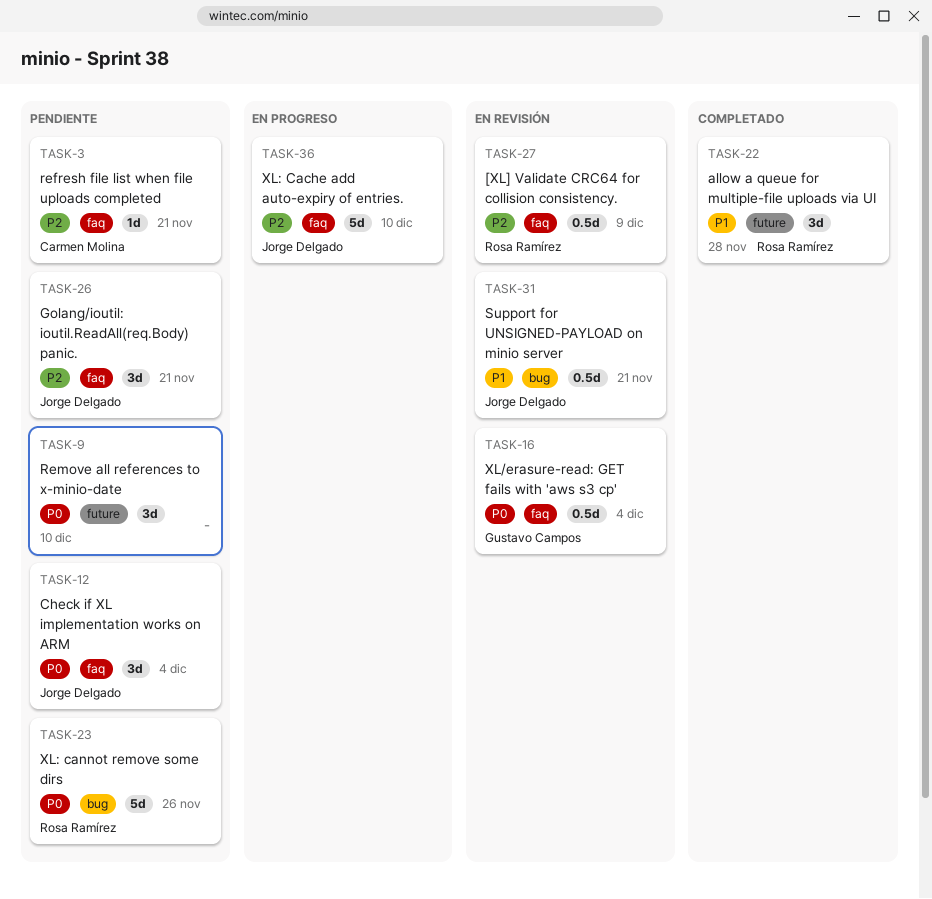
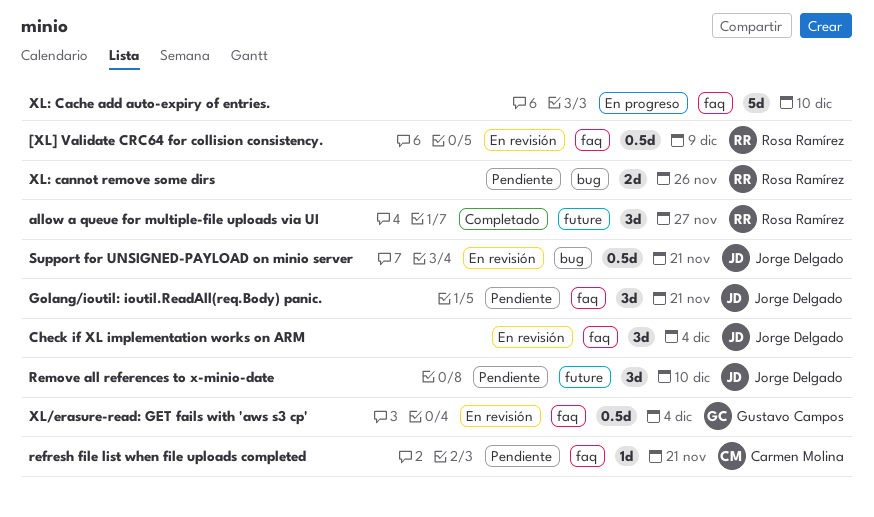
allow a queue for multiple-file uploads via UI, due: Nov 28 -> Nov 27
Check if XL implementation works on ARM, status: Pendiente -> En revisión
Remove all references to x-minio-date, owner: none -> Jorge Delgado
XL: Cache add auto-expiry of entries., owner: Jorge Delgado -> none
XL: cannot remove some dirs, estimate: 5d -> 2d

